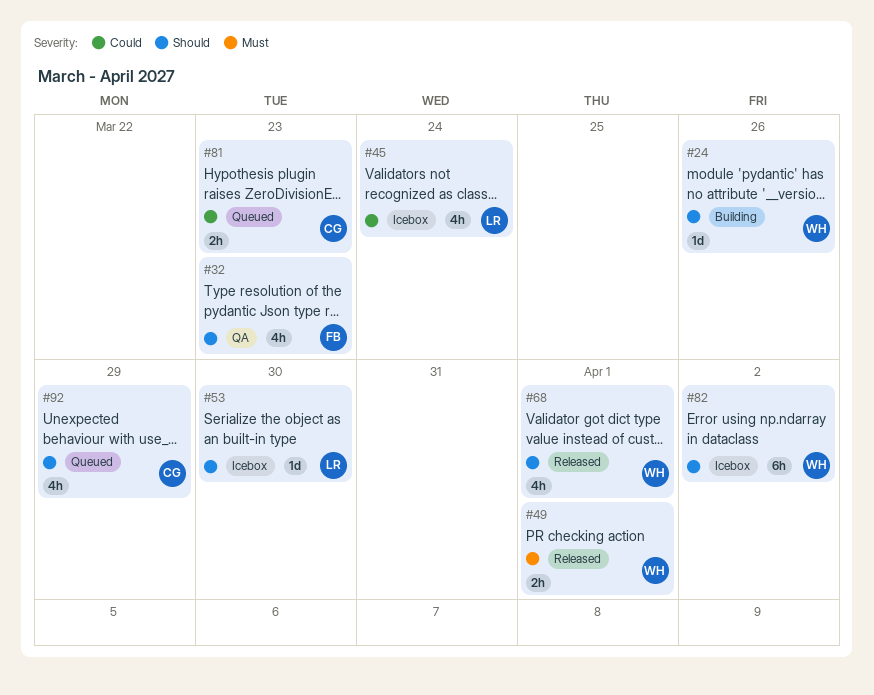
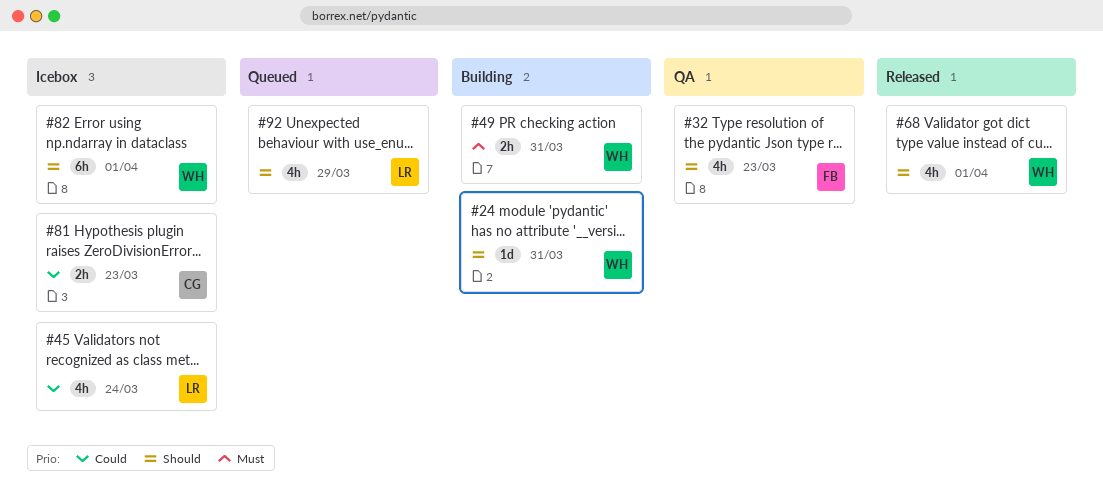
#24, due: Mar 26 -> Mar 31
#49, status: Released -> Building
#49, due: Apr 1 -> Mar 31
#53: present -> none
#81, status: Queued -> Icebox
#82, due: Apr 2 -> Apr 1
#92, owner: CG -> LR

